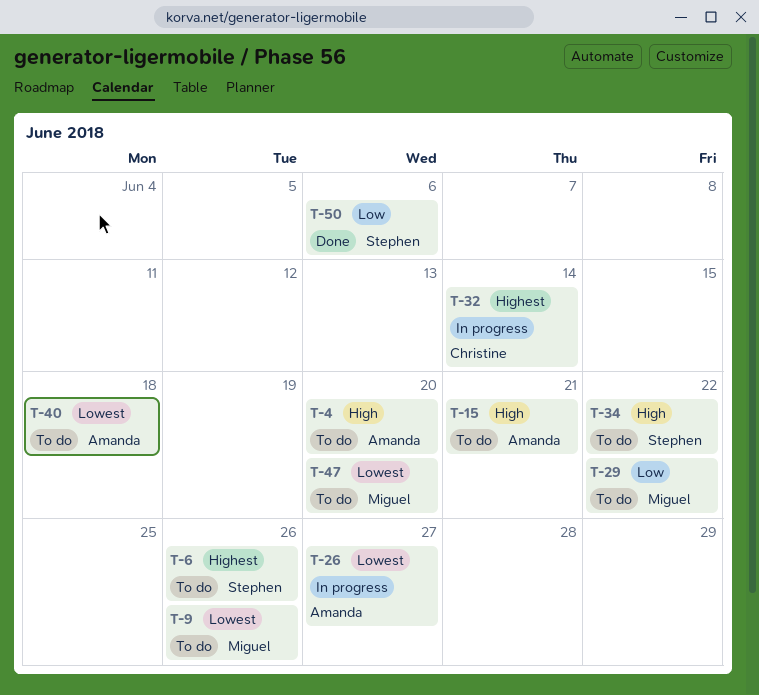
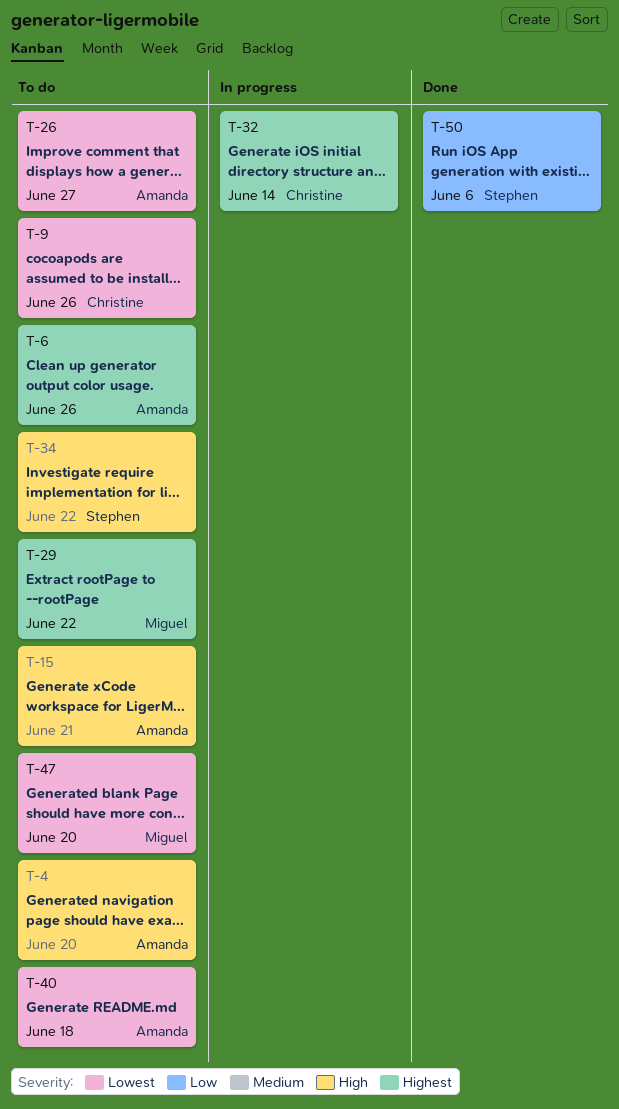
T-6, owner: Stephen -> Amanda
T-9, owner: Miguel -> Christine
T-26, status: In progress -> To do
T-29, priority: Low -> Highest

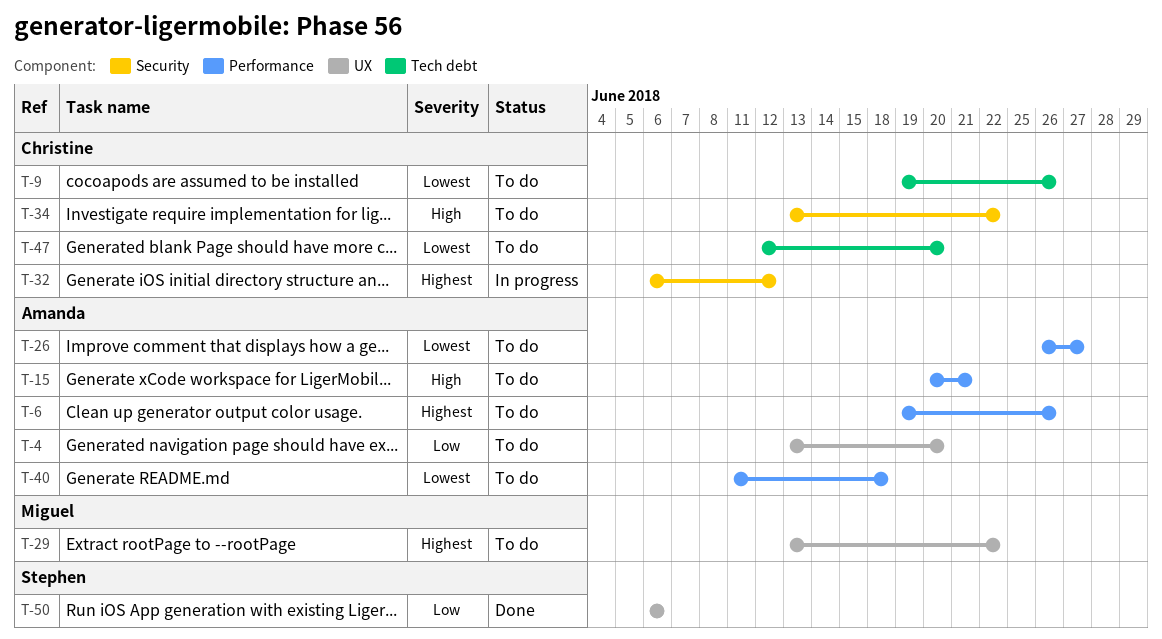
T-4, priority: High -> Low
T-32, due: Jun 14 -> Jun 12
T-34, owner: Stephen -> Christine
T-47, owner: Miguel -> Christine

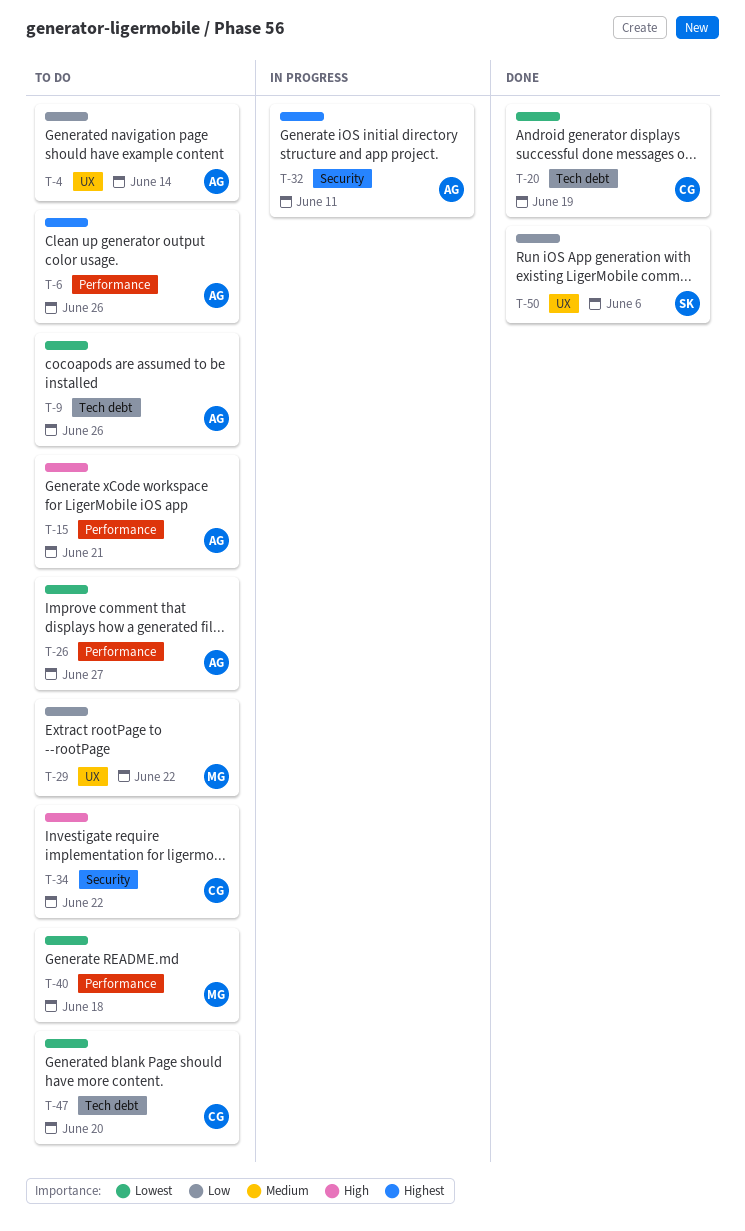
T-4, due: Jun 20 -> Jun 14
T-9, owner: Christine -> Amanda
T-20: none -> present
T-29, priority: Highest -> Low
T-32, owner: Christine -> Amanda
T-32, due: Jun 12 -> Jun 11
T-40, owner: Amanda -> Miguel

